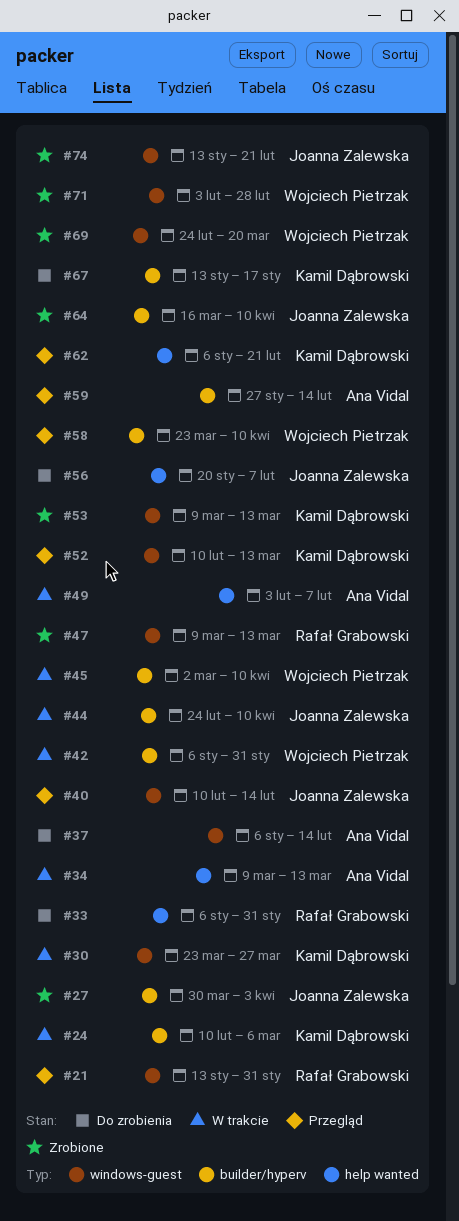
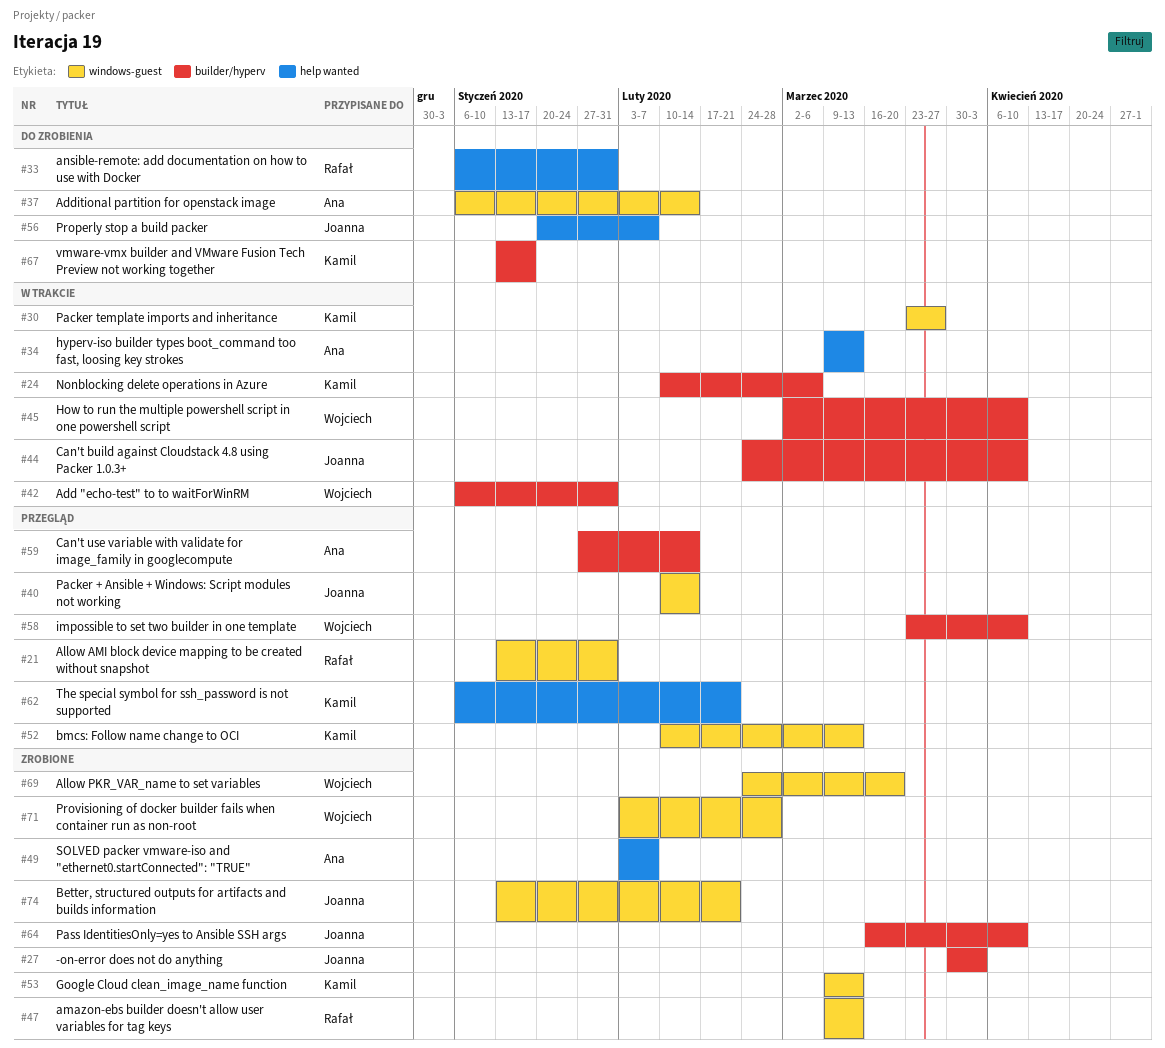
#49, status: W trakcie -> Zrobione

